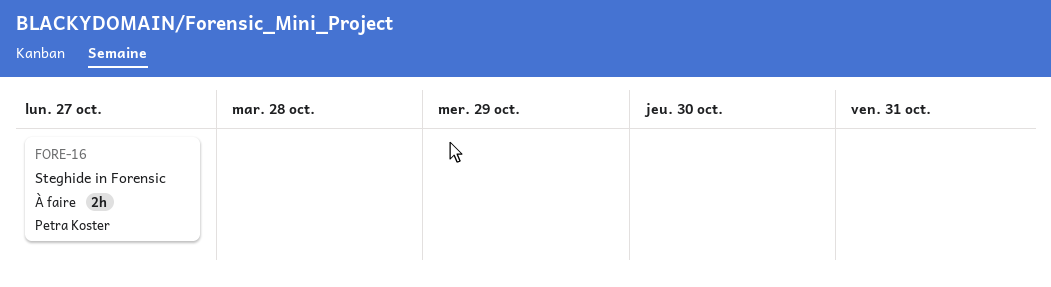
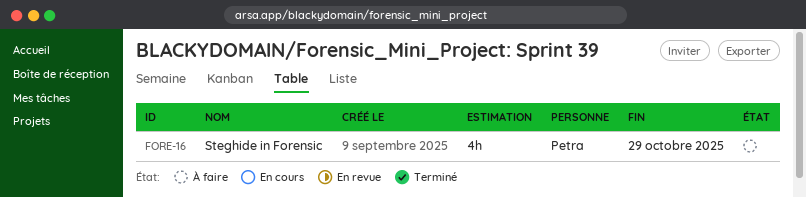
FORE-16, estimate: 2h -> 4h
FORE-16, due: Oct 27 -> Oct 29

